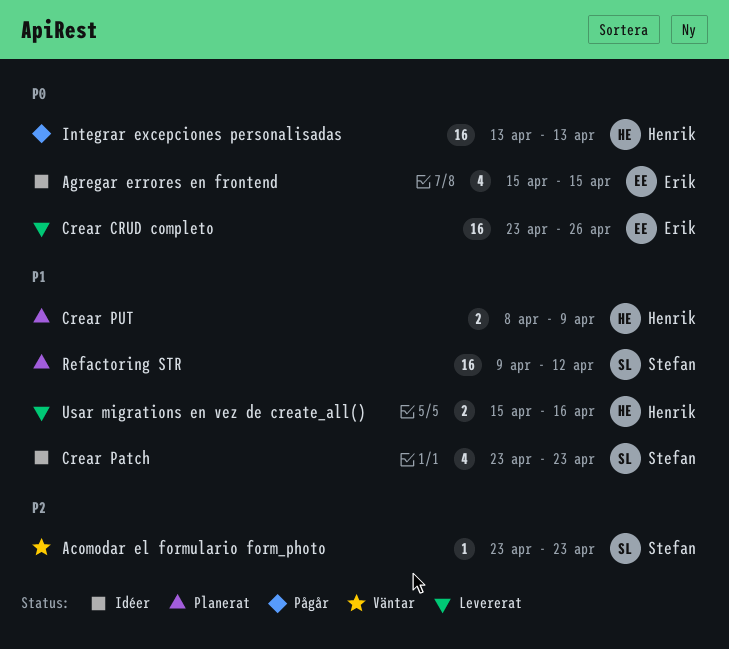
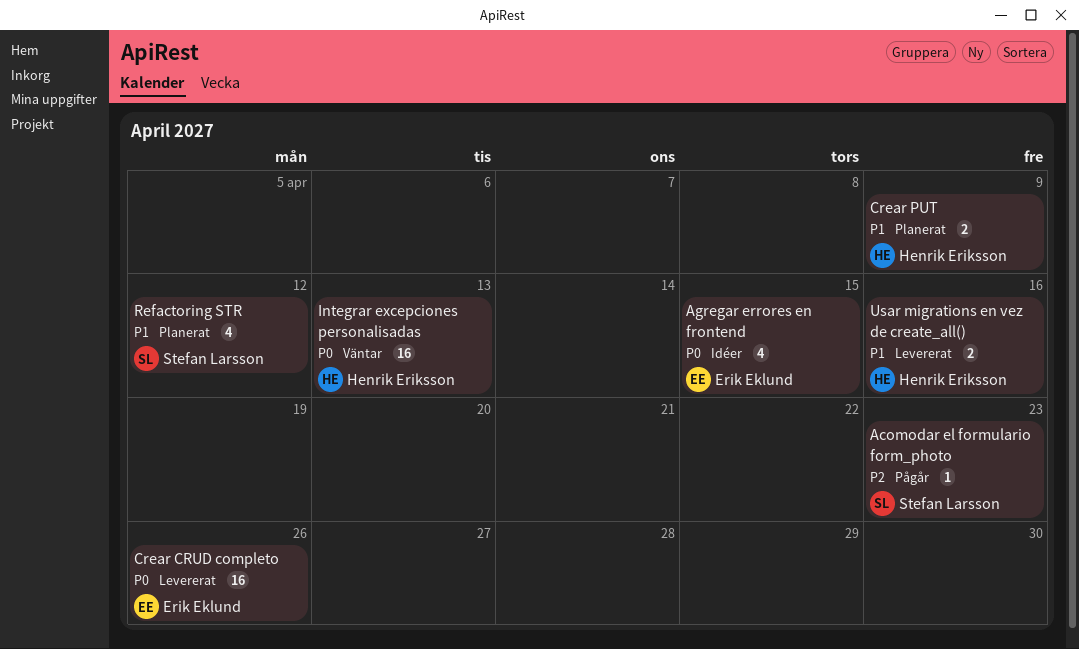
Acomodar el formulario form_photo, status: Väntar -> Pågår
Crear Patch: present -> none
Integrar excepciones personalisadas, status: Pågår -> Väntar
Refactoring STR, estimate: 16 -> 4

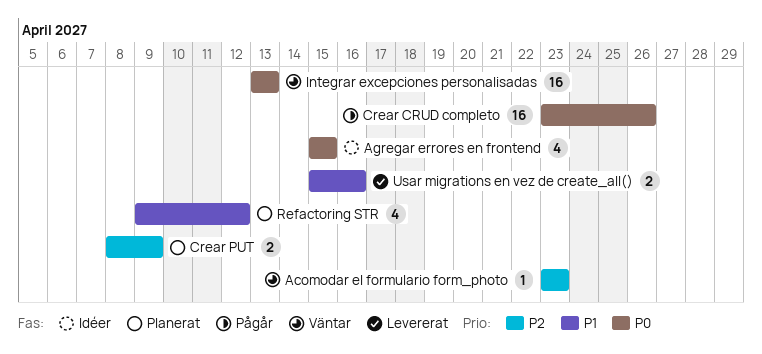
Acomodar el formulario form_photo, status: Pågår -> Väntar
Crear CRUD completo, status: Levererat -> Pågår
Crear PUT, priority: P1 -> P2

